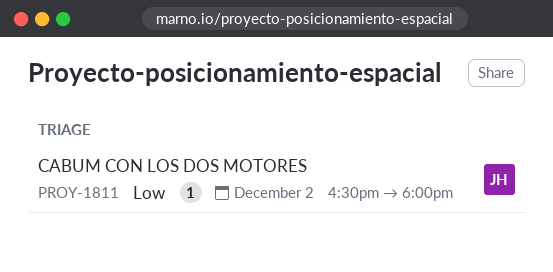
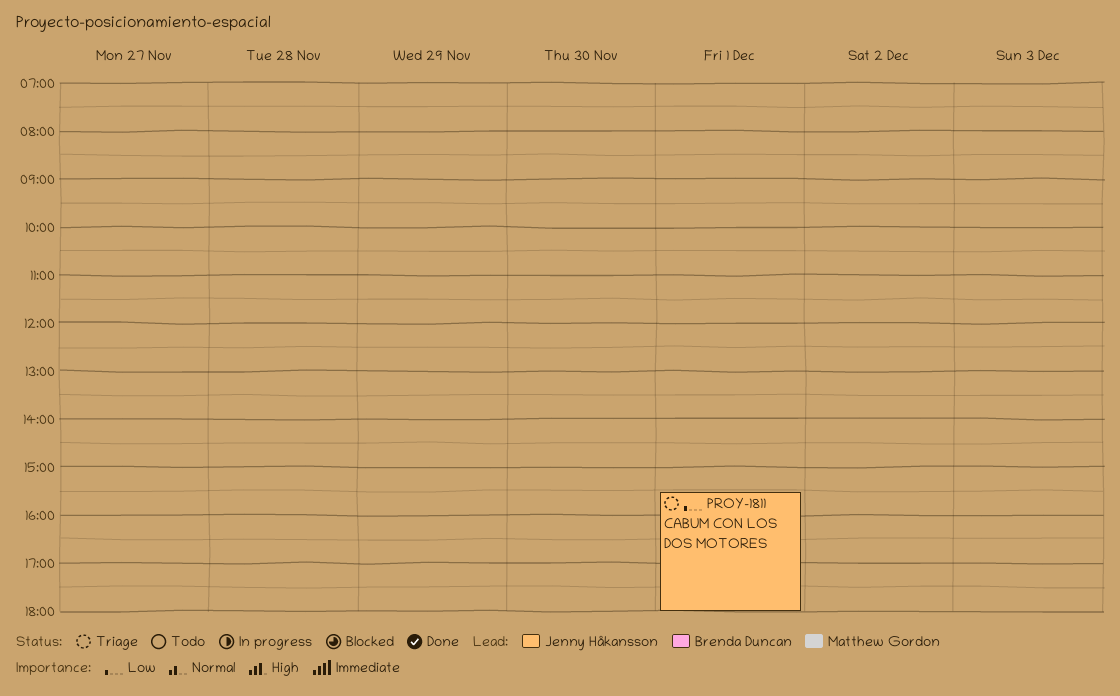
PROY-1811, day: Dec 2 -> Dec 1
PROY-1811, begins: 16:30 -> 15:30

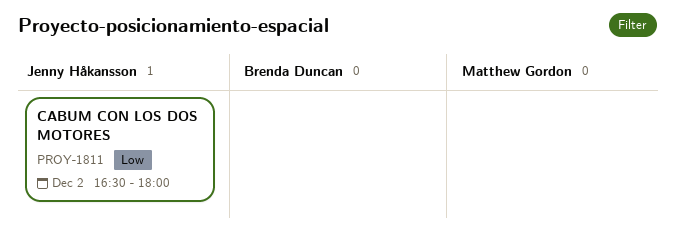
PROY-1811, day: Dec 1 -> Dec 2
PROY-1811, begins: 15:30 -> 16:30

